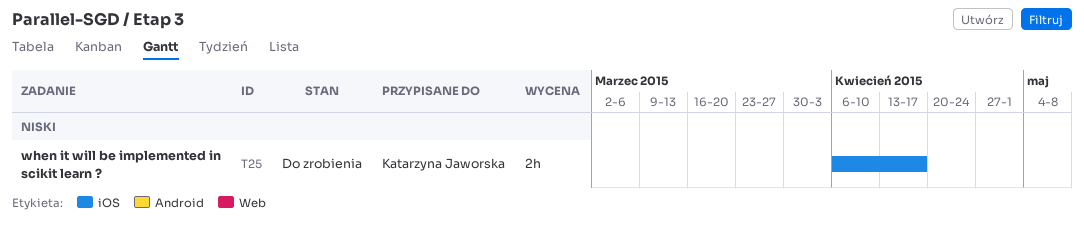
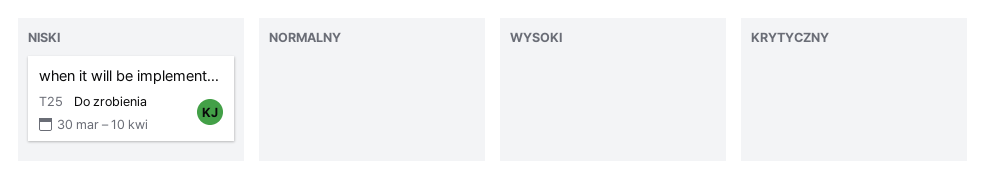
T25, start: Apr 6 -> Mar 30
T25, due: Apr 17 -> Apr 10

